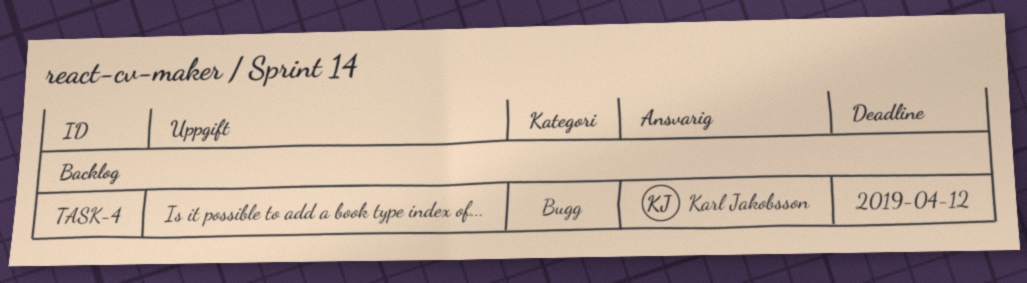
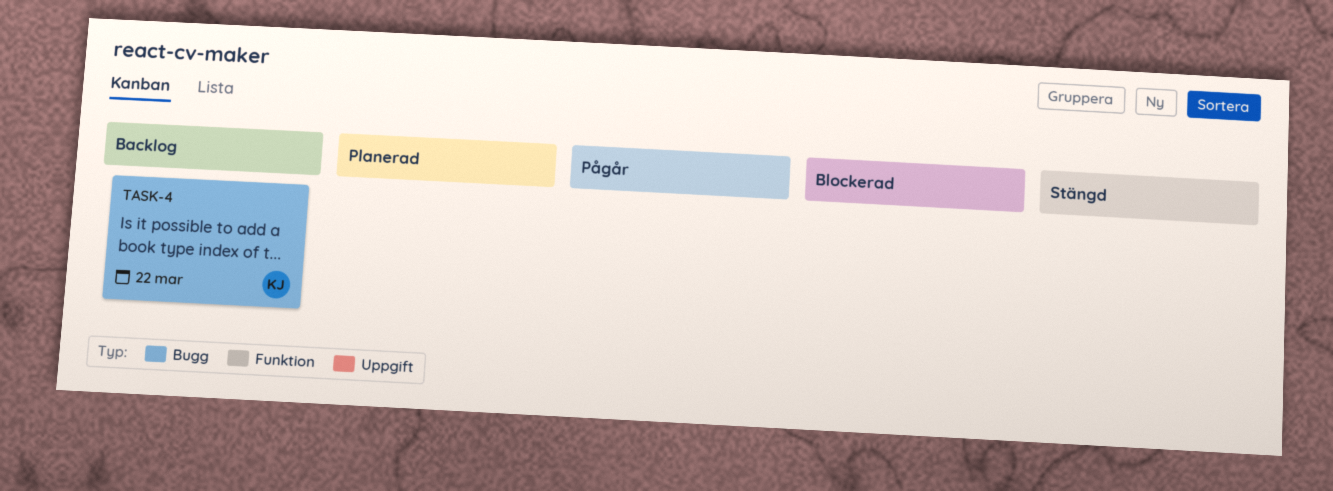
TASK-4, due: Apr 12 -> Mar 22

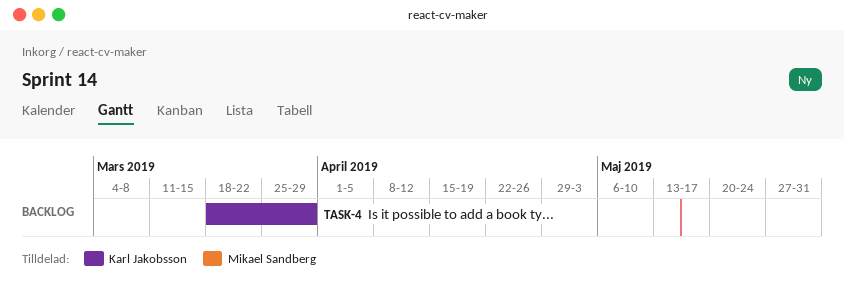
TASK-4, due: Mar 22 -> Mar 29

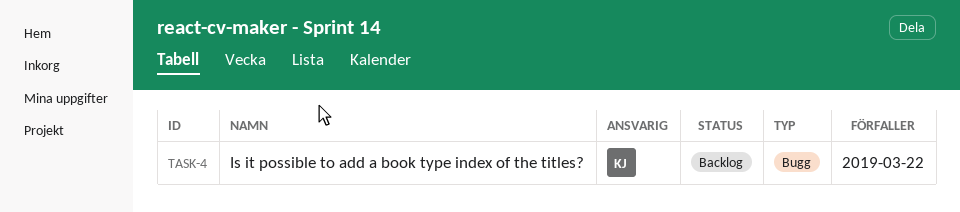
TASK-4, due: Mar 29 -> Mar 22

